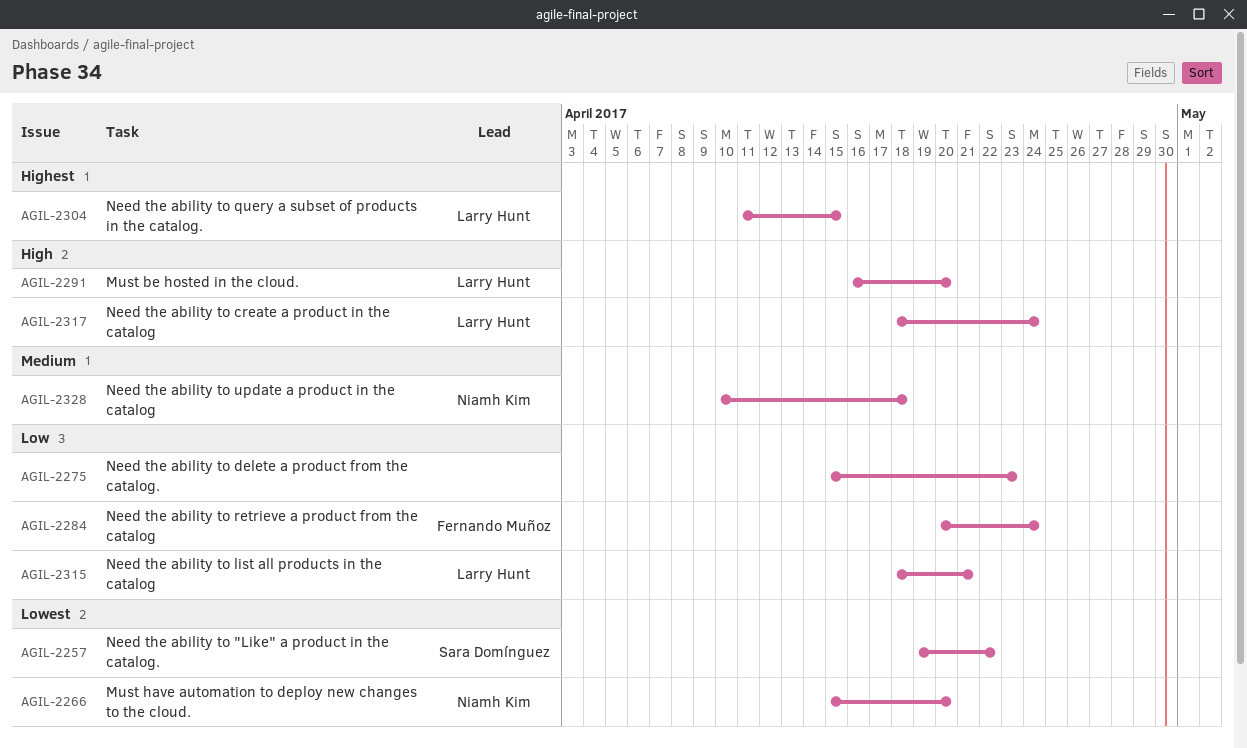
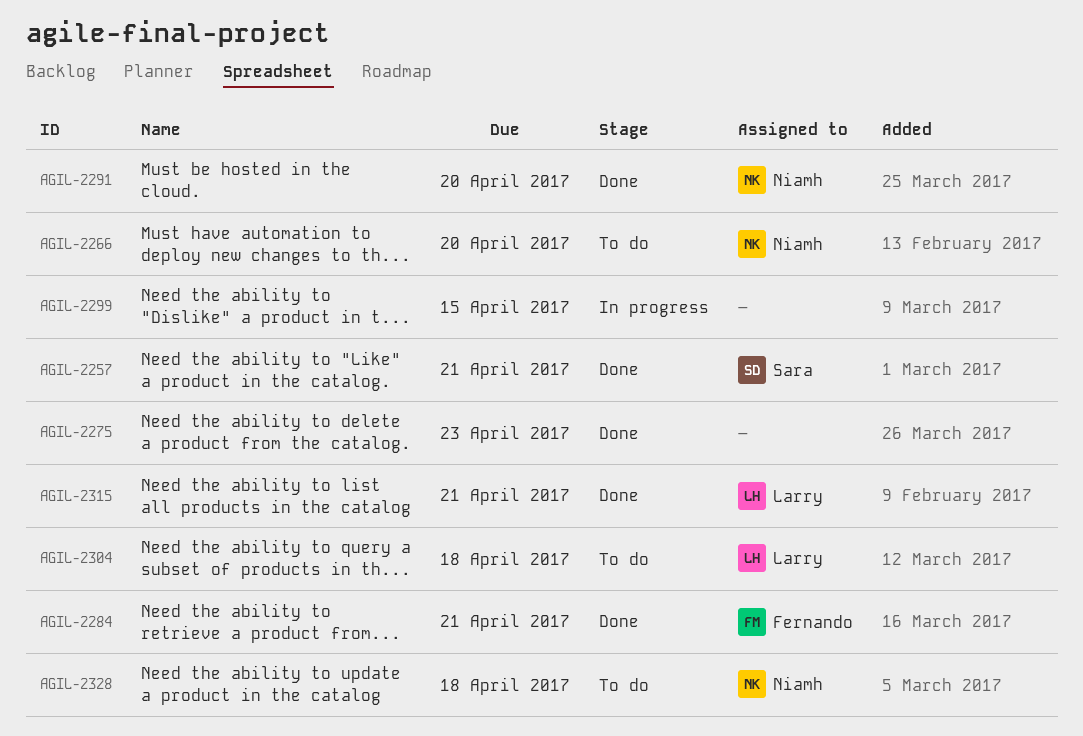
AGIL-2257, due: Apr 22 -> Apr 21
AGIL-2284, due: Apr 24 -> Apr 21
AGIL-2291, owner: Larry Hunt -> Niamh Kim
AGIL-2299: none -> present
AGIL-2304, due: Apr 15 -> Apr 18
AGIL-2317: present -> none

